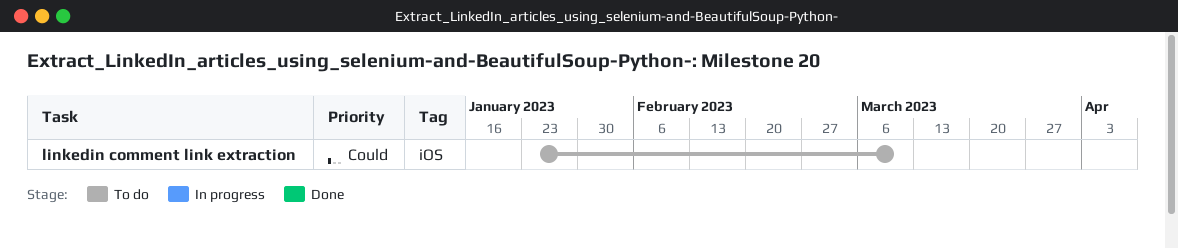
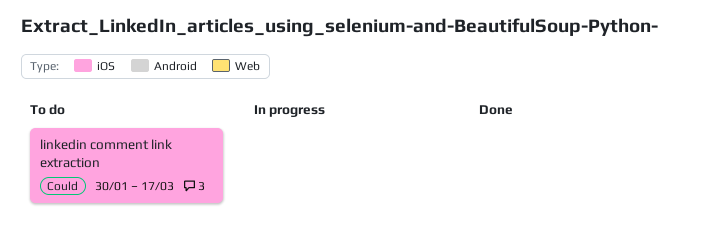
linkedin comment link extraction, start: Jan 23 -> Jan 30
linkedin comment link extraction, due: Mar 10 -> Mar 17

